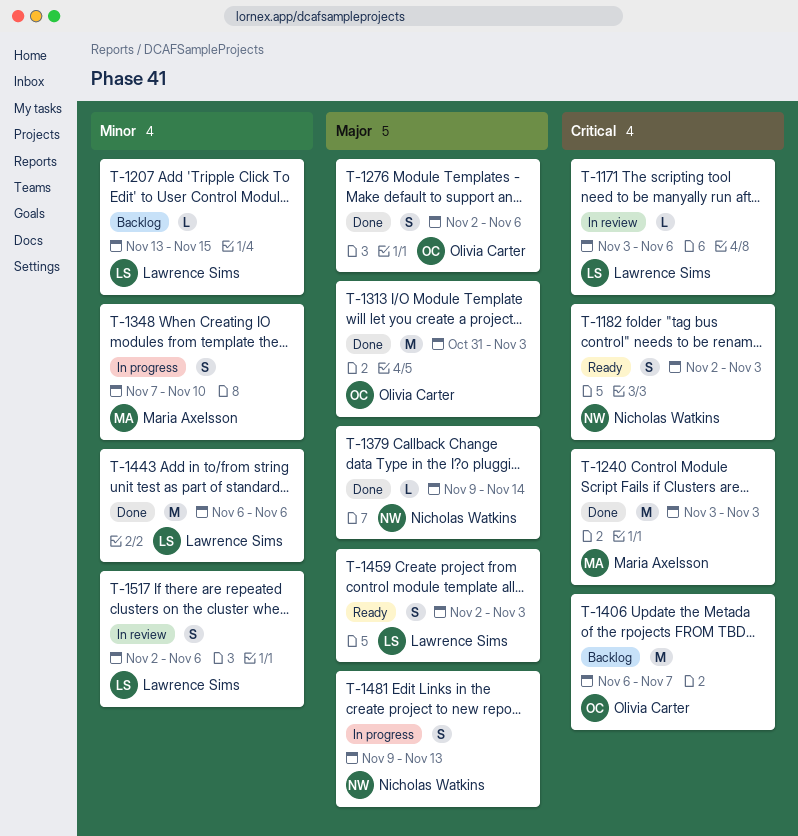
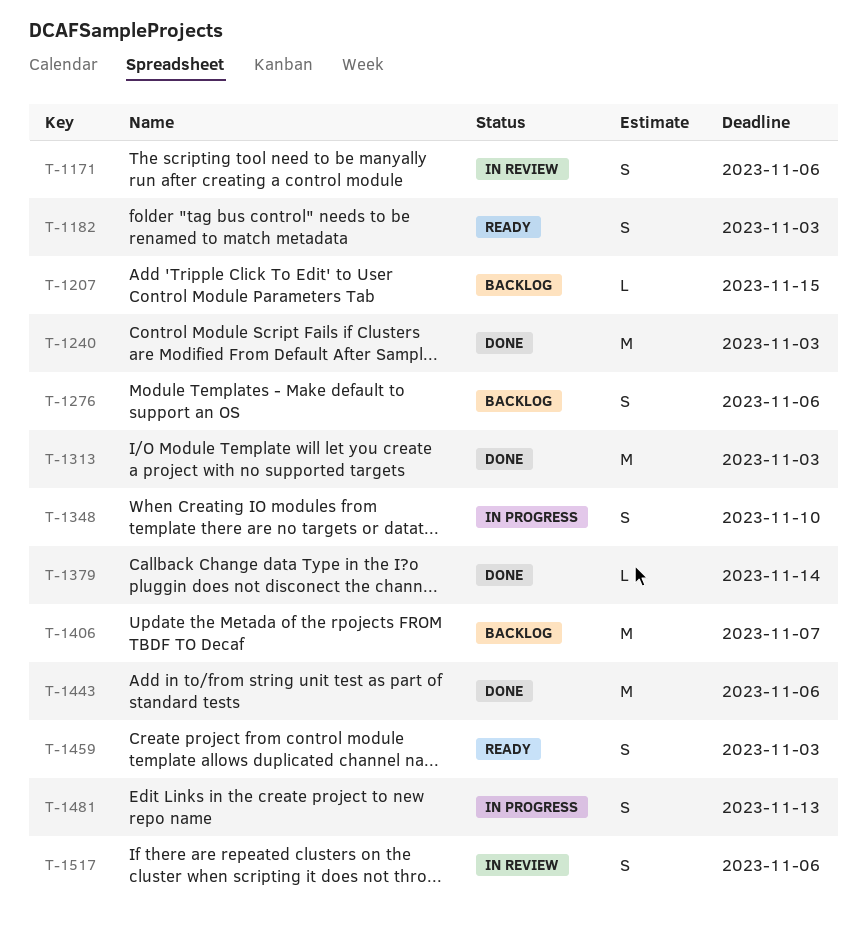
T-1171, estimate: L -> S
T-1276, status: Done -> Backlog

